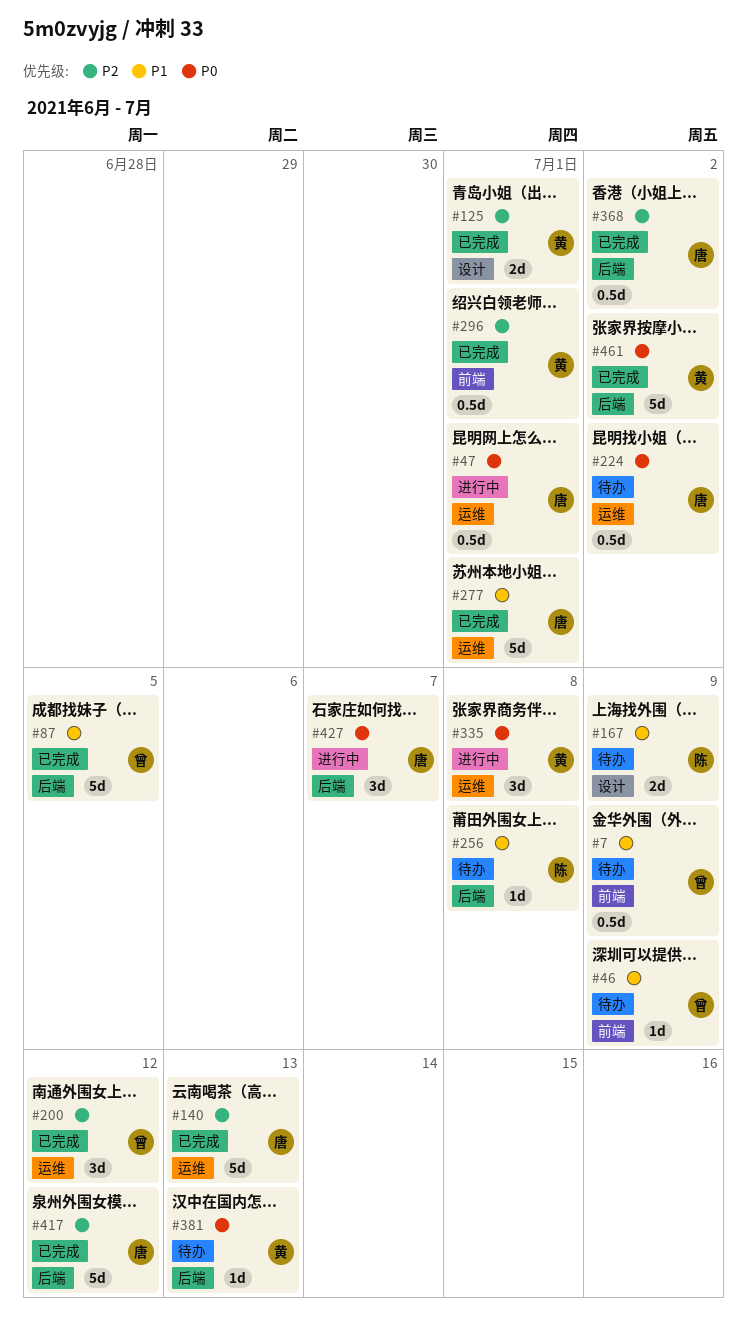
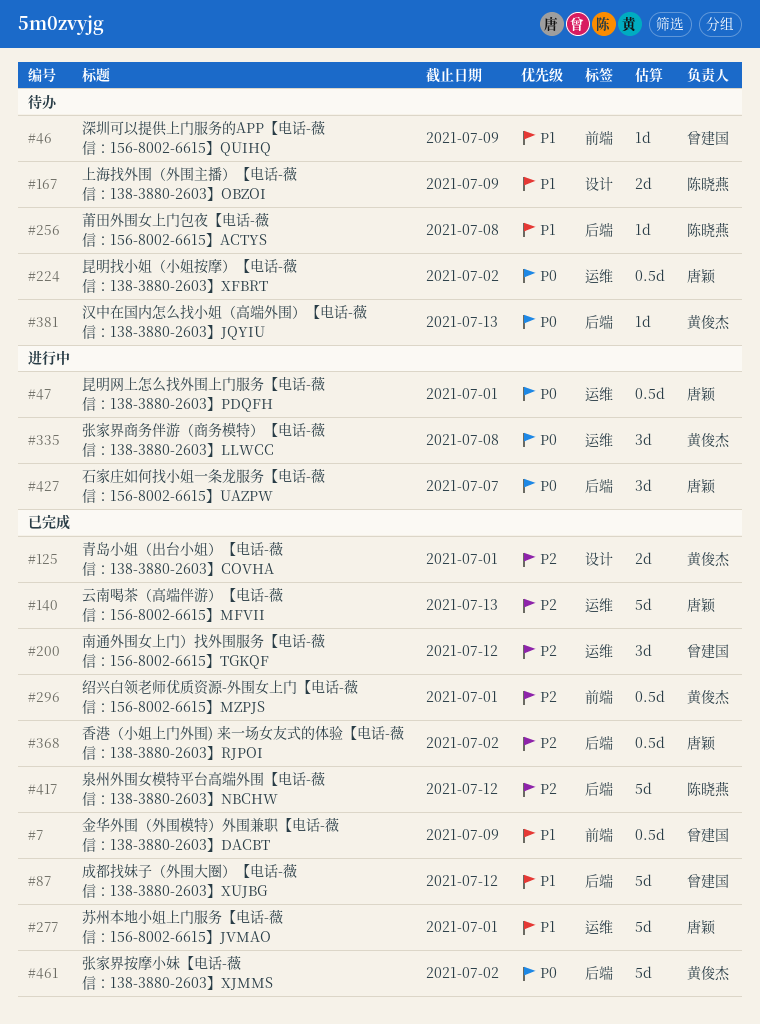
#7, status: 待办 -> 已完成
#87, due: Jul 5 -> Jul 12
#417, owner: 唐颖 -> 陈晓燕

